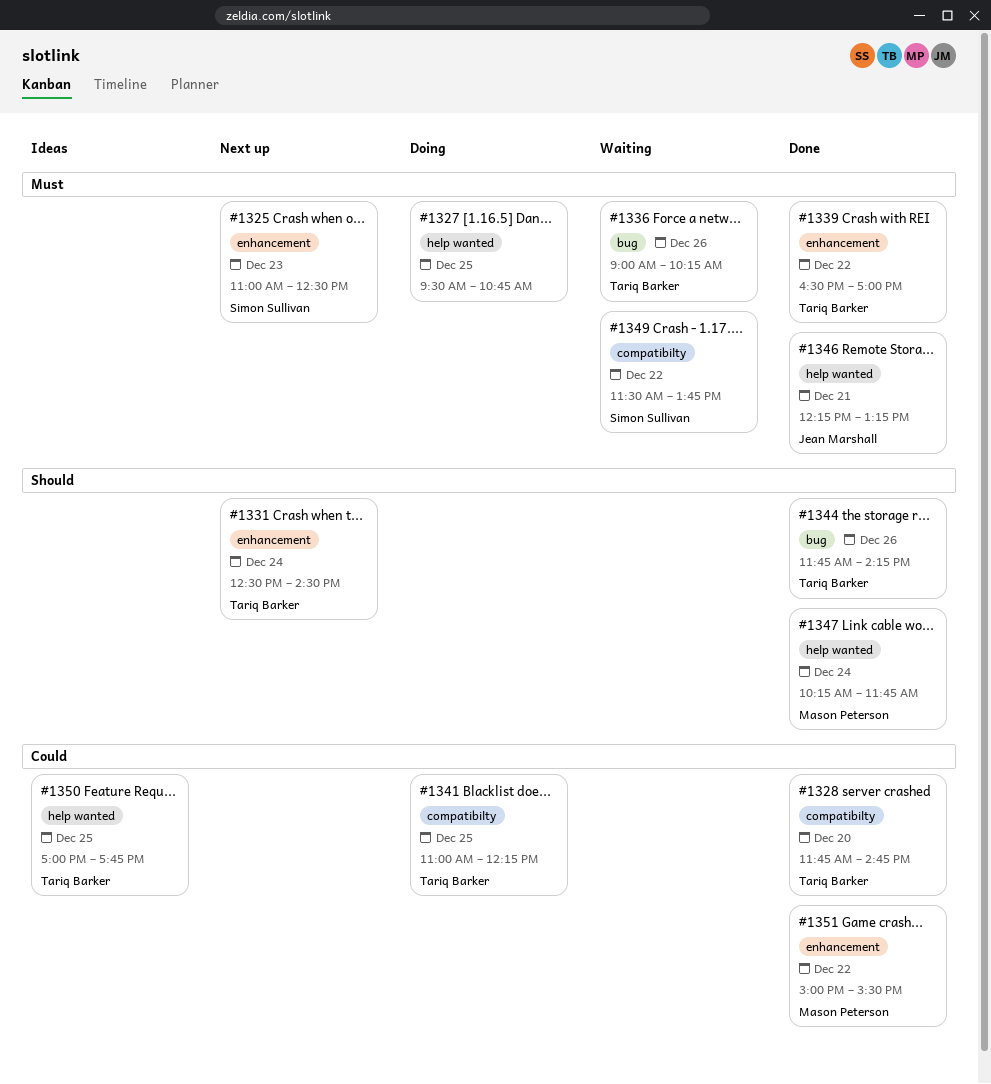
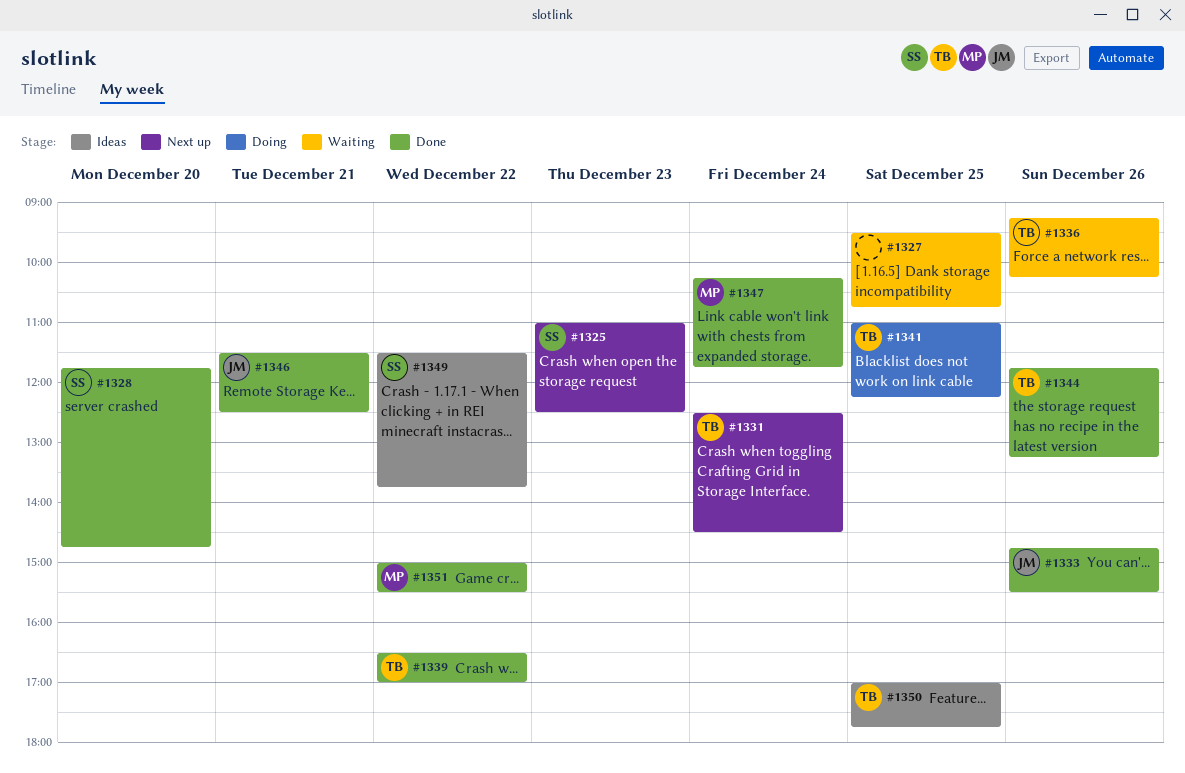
#1327, status: Doing -> Waiting
#1328, owner: Tariq Barker -> Simon Sullivan
#1333: none -> present
#1336, begins: 09:00 -> 09:15
#1344, ends: 14:15 -> 13:15
#1346, begins: 12:15 -> 11:30
#1346, ends: 13:15 -> 12:30
#1349, status: Waiting -> Ideas

